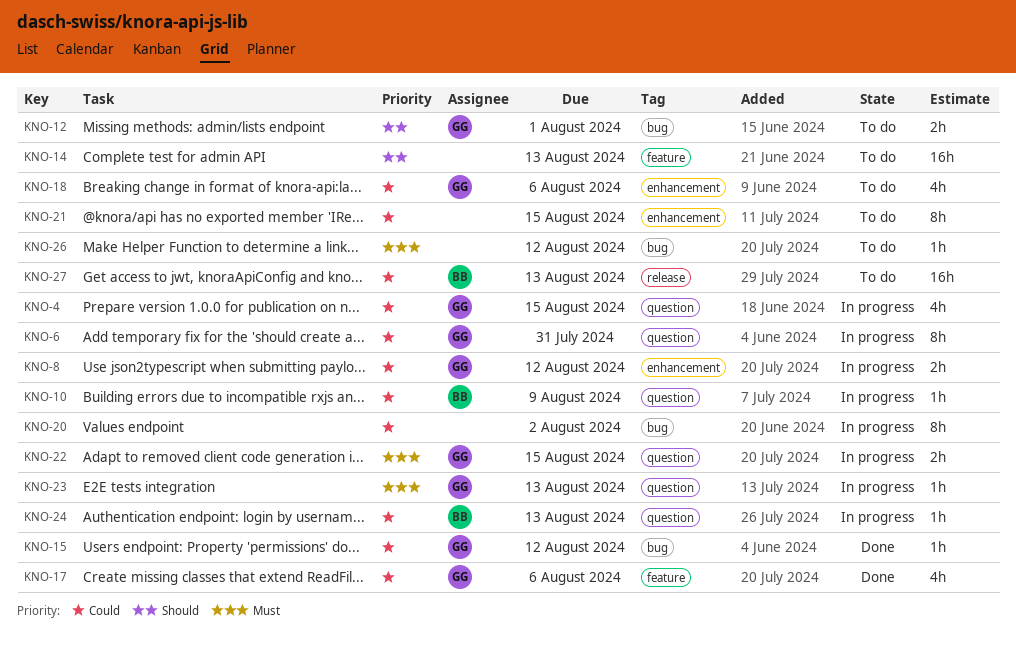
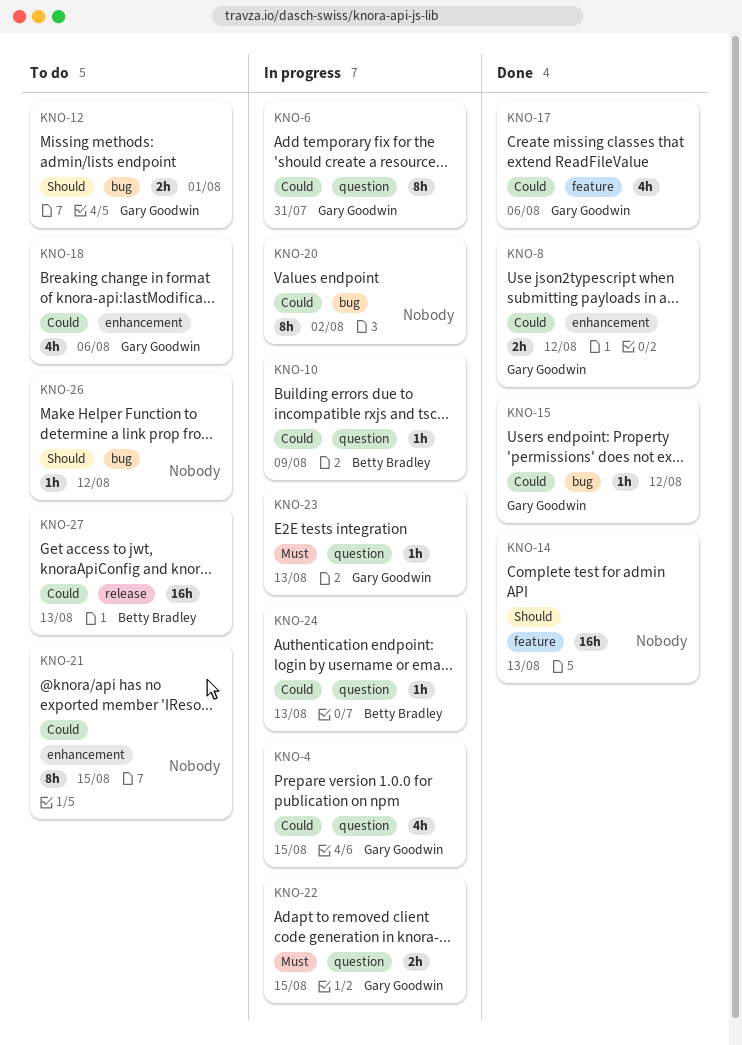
KNO-8, status: In progress -> Done
KNO-14, status: To do -> Done
KNO-26, priority: Must -> Should

